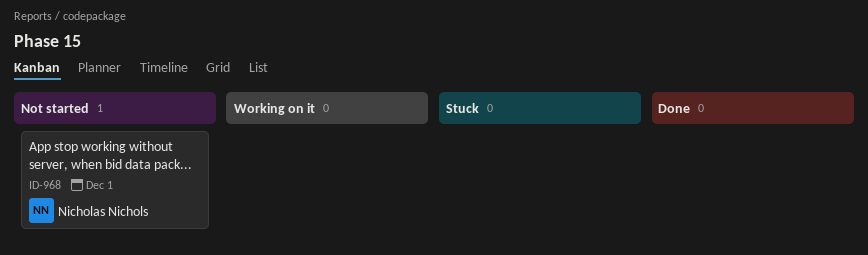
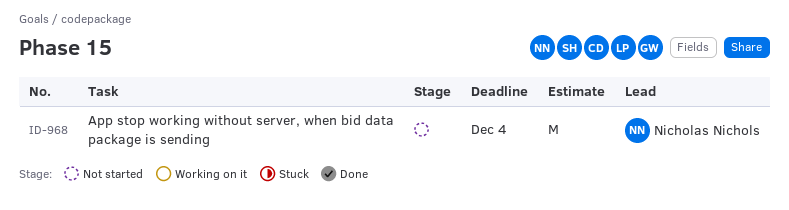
ID-968, due: Dec 1 -> Dec 4

